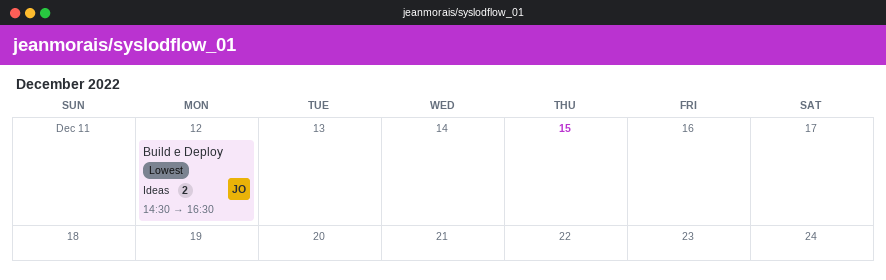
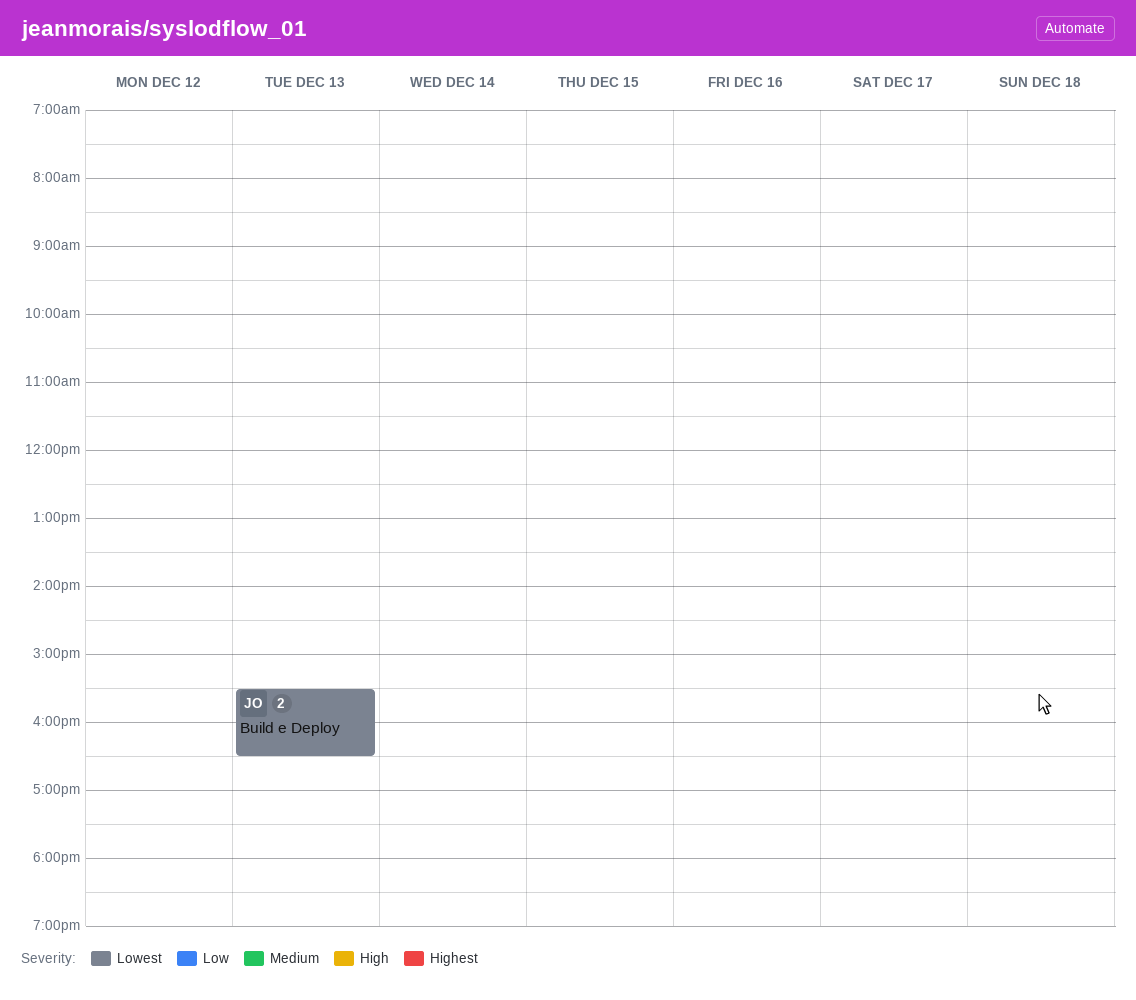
Build e Deploy, day: Dec 12 -> Dec 13
Build e Deploy, begins: 14:30 -> 15:30

